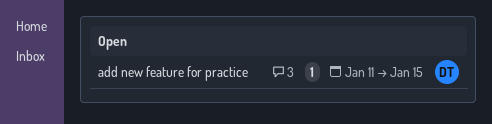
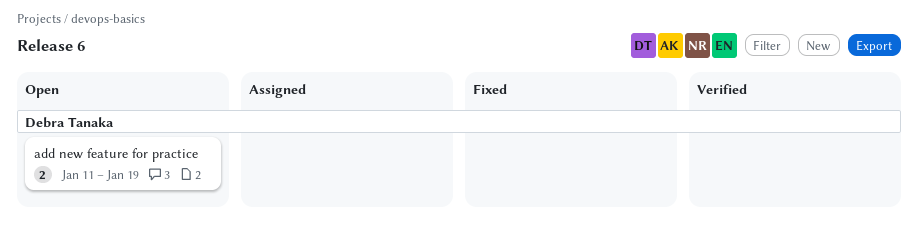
add new feature for practice, estimate: 1 -> 2
add new feature for practice, due: Jan 15 -> Jan 19

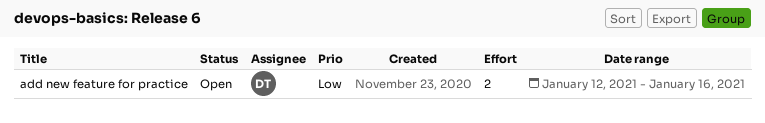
add new feature for practice, start: Jan 11 -> Jan 12
add new feature for practice, due: Jan 19 -> Jan 16

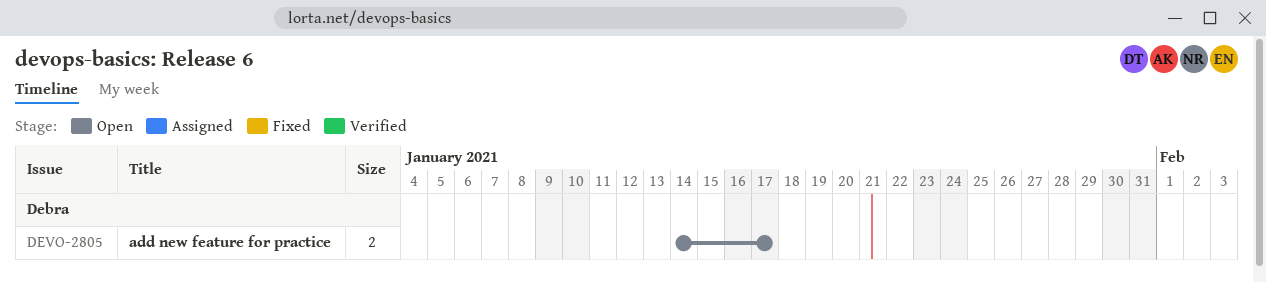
add new feature for practice, start: Jan 12 -> Jan 14
add new feature for practice, due: Jan 16 -> Jan 17

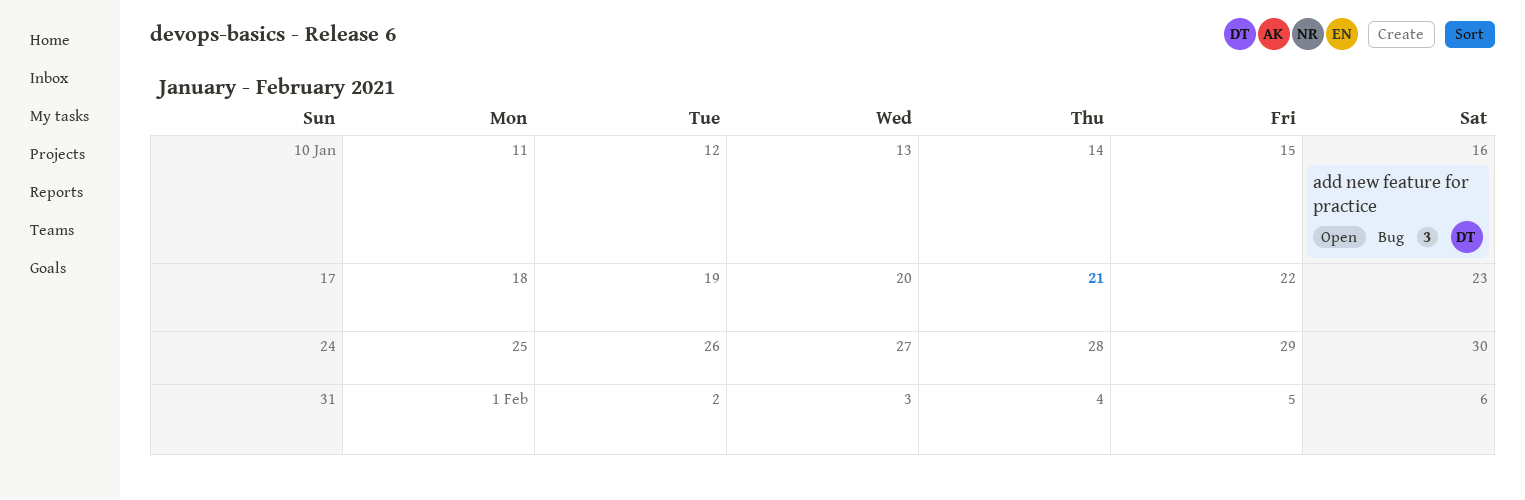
add new feature for practice, estimate: 2 -> 3
add new feature for practice, due: Jan 17 -> Jan 16

